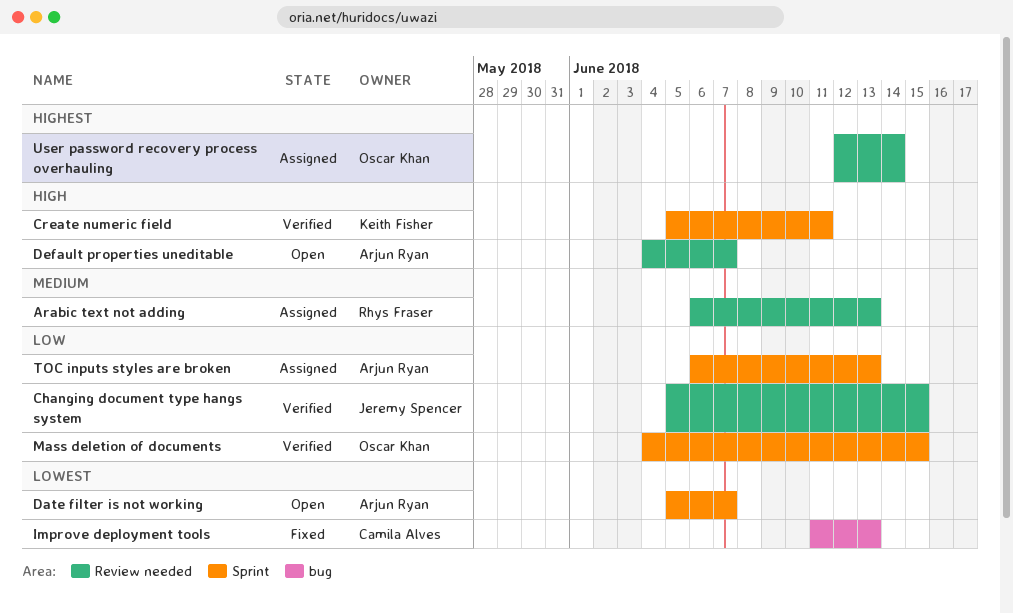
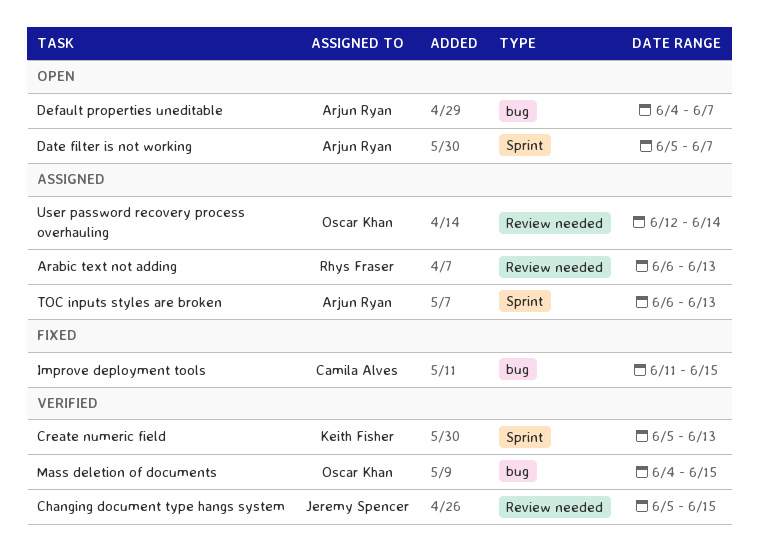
Create numeric field, due: Jun 11 -> Jun 13
Default properties uneditable, label: Review needed -> bug
Improve deployment tools, due: Jun 13 -> Jun 15
Mass deletion of documents, label: Sprint -> bug

